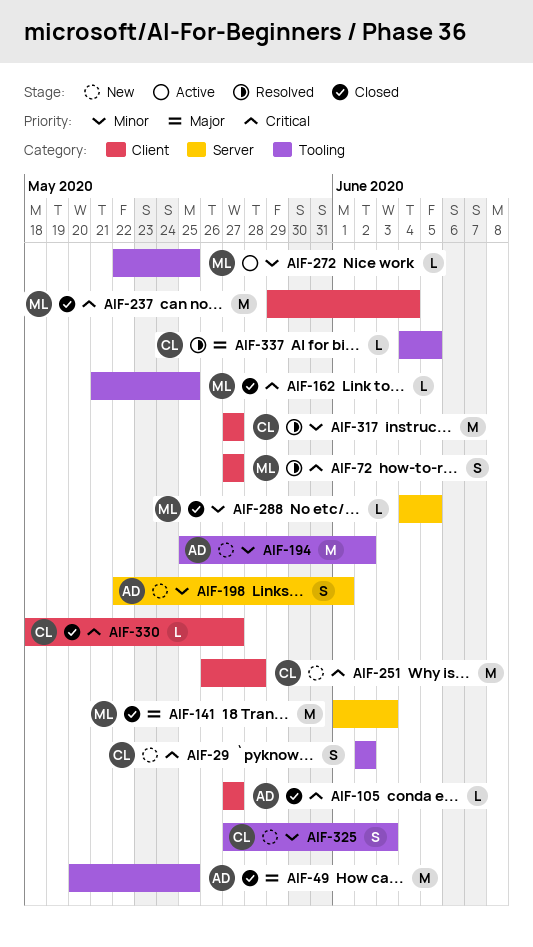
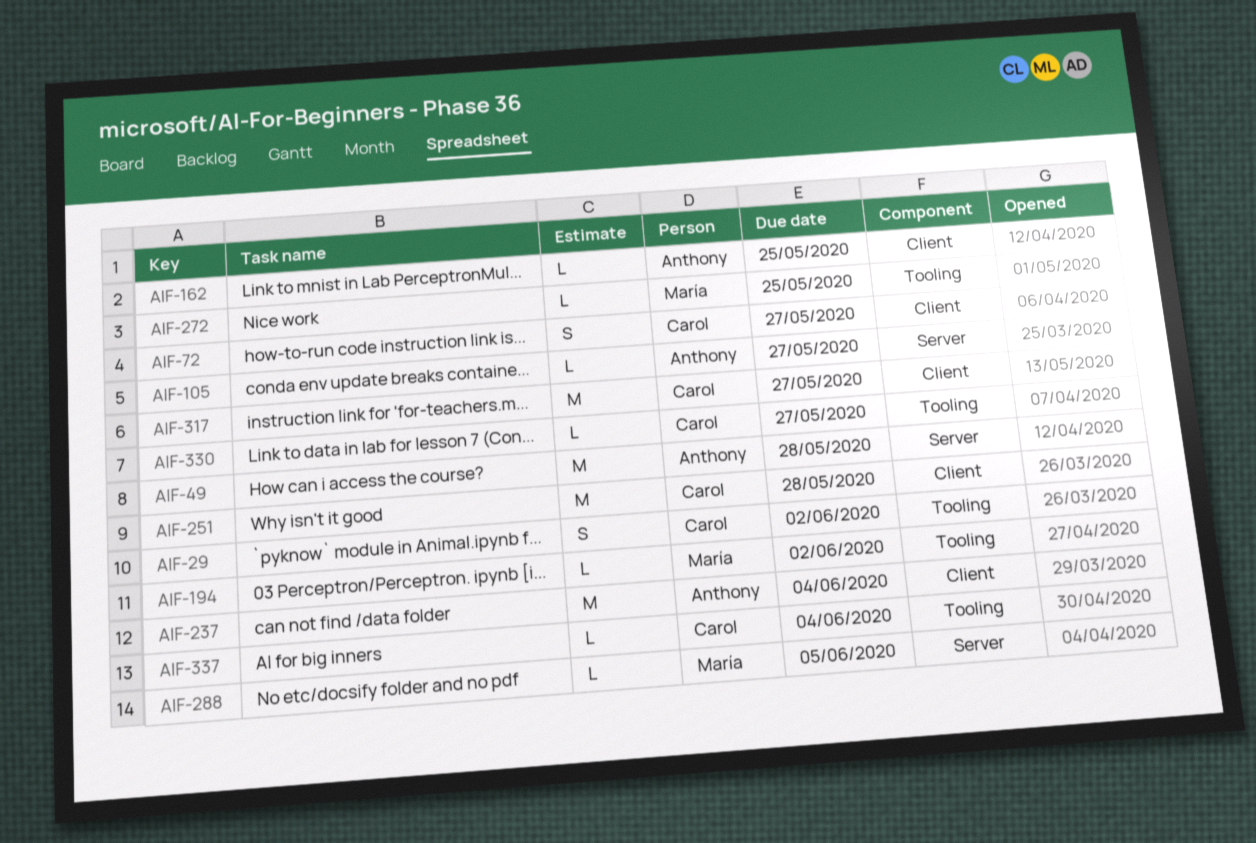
AIF-49, label: Tooling -> Server
AIF-49, due: May 25 -> May 28
AIF-72, owner: María -> Carol
AIF-105, label: Client -> Server
AIF-141: present -> none
AIF-162, owner: María -> Anthony
AIF-162, label: Tooling -> Client
AIF-194, owner: Anthony -> María
AIF-194, estimate: M -> L
AIF-198: present -> none
AIF-237, owner: María -> Anthony
AIF-325: present -> none
AIF-330, label: Client -> Tooling
AIF-337, due: Jun 5 -> Jun 4

